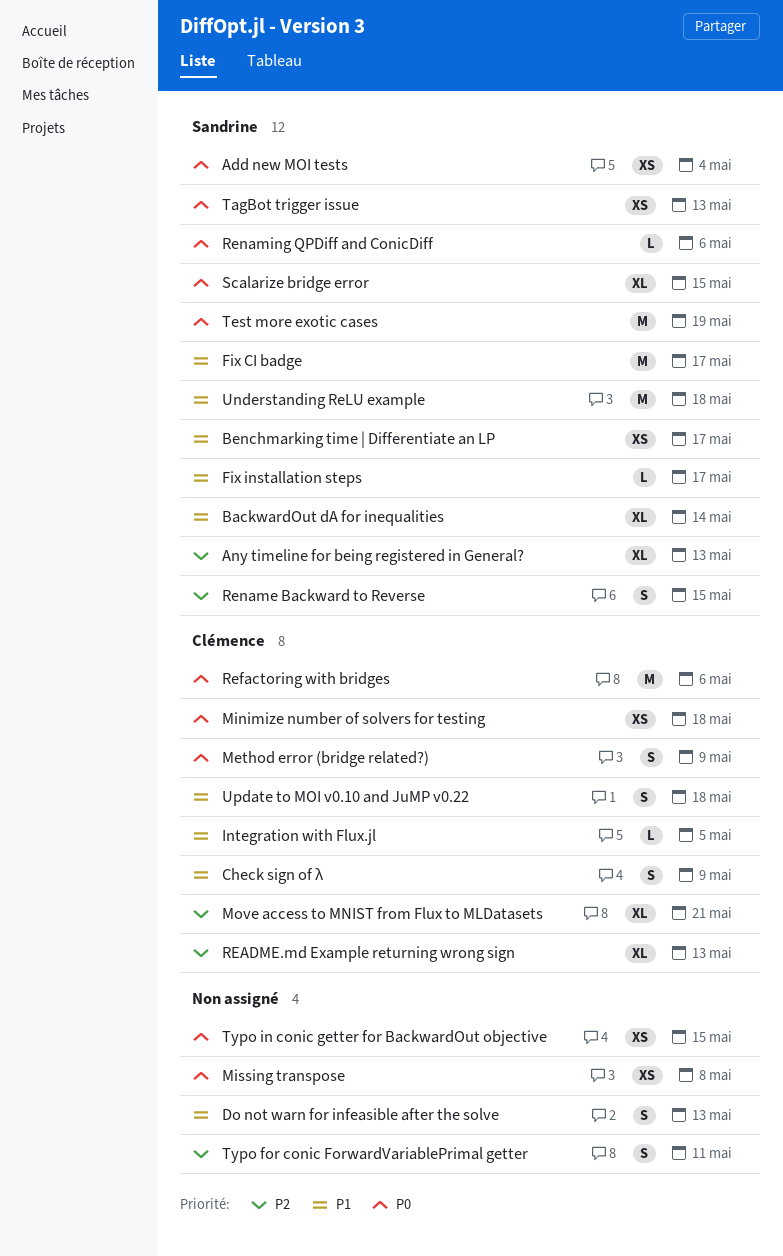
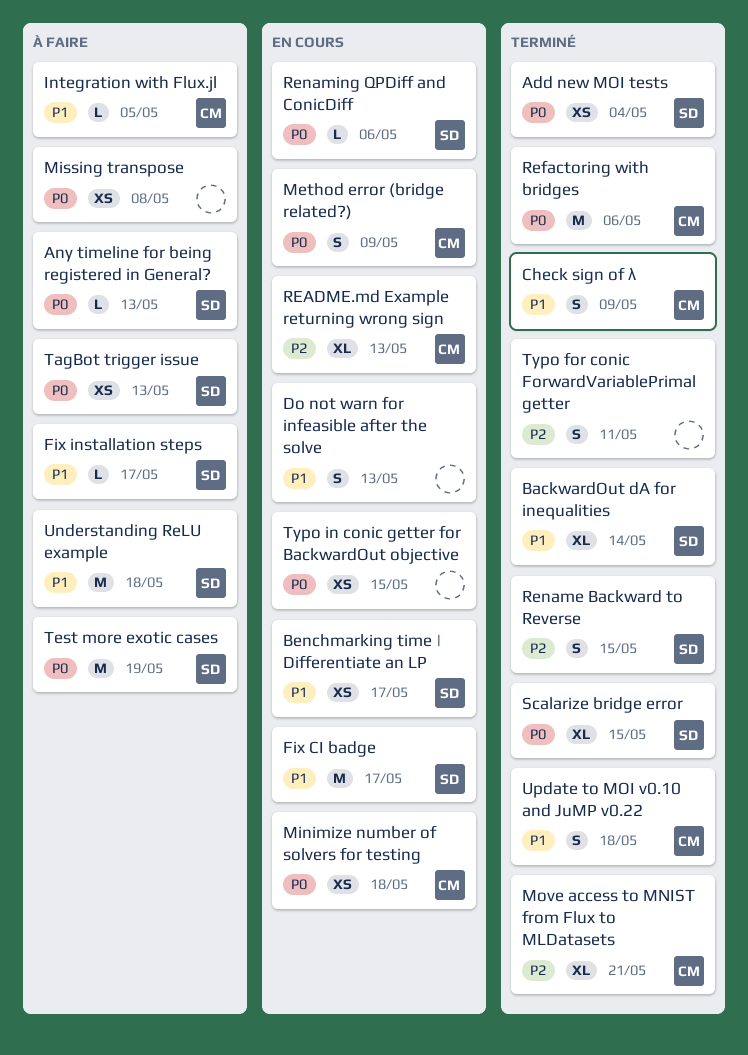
Any timeline for being registered in General?, priority: P2 -> P0
Any timeline for being registered in General?, estimate: XL -> L

